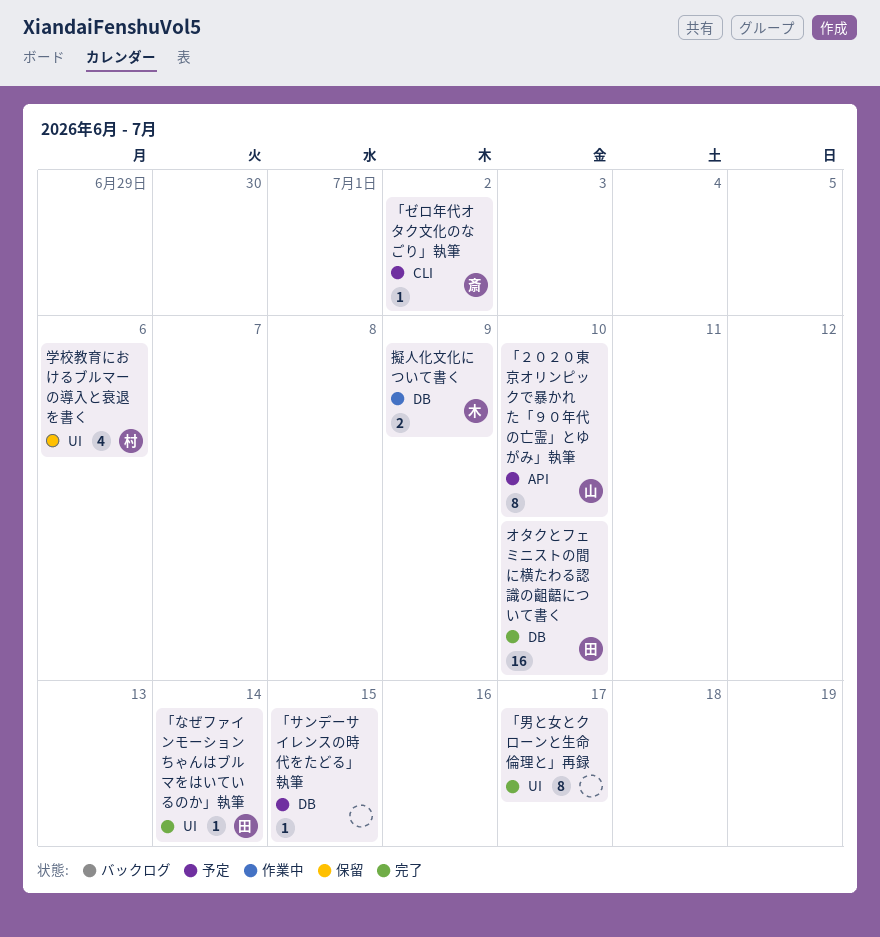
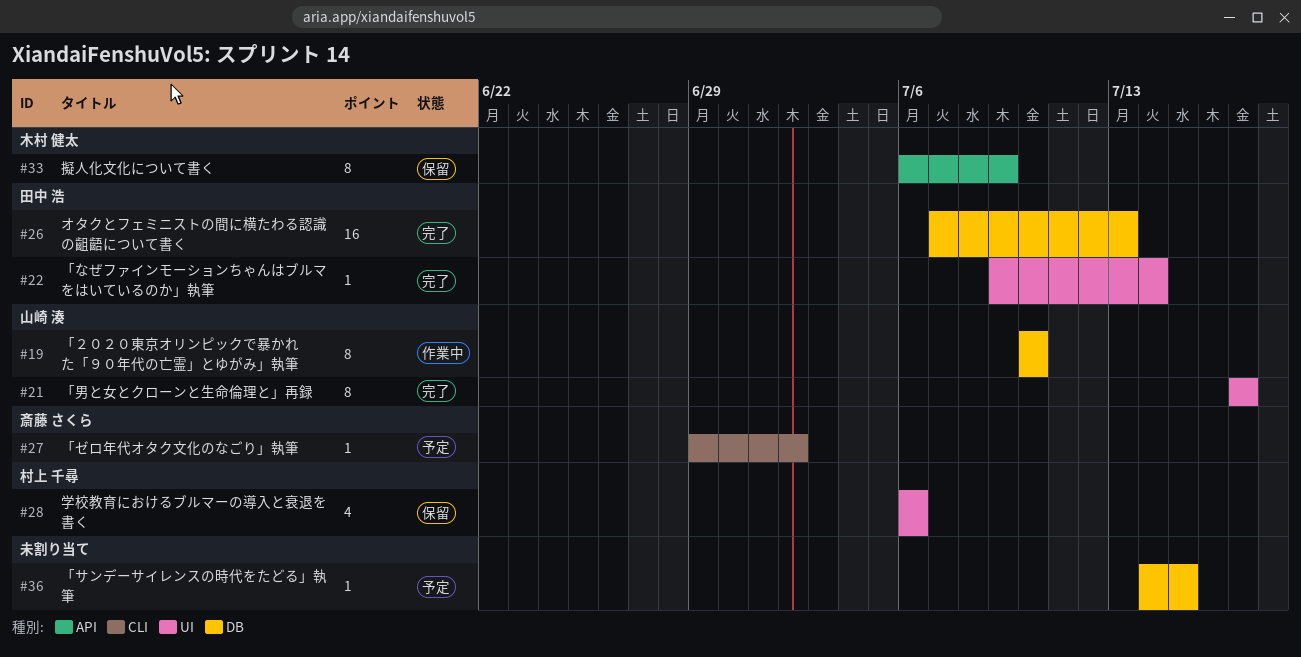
「男と女とクローンと生命倫理と」再録, owner: none -> 山崎 湊
「２０２０東京オリンピックで暴かれた「９０年代の亡霊」とゆがみ」執筆, status: 予定 -> 作業中
「２０２０東京オリンピックで暴かれた「９０年代の亡霊」とゆがみ」執筆, label: API -> DB
オタクとフェミニストの間に横たわる認識の齟齬について書く, due: Jul 10 -> Jul 13
擬人化文化について書く, status: 作業中 -> 保留
擬人化文化について書く, label: DB -> API
擬人化文化について書く, estimate: 2 -> 8

